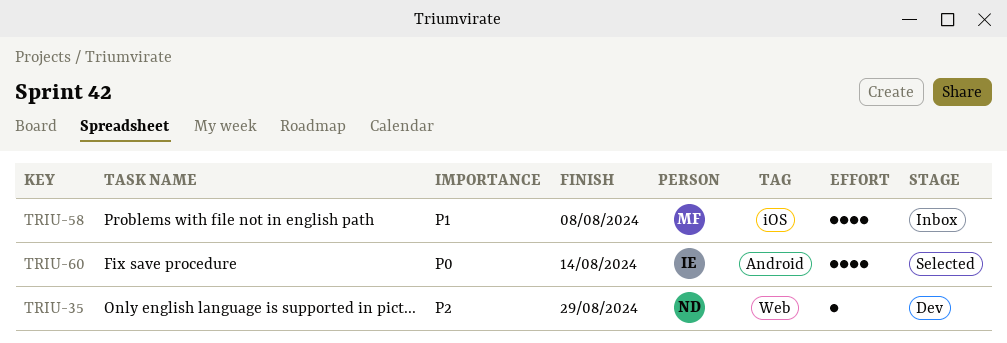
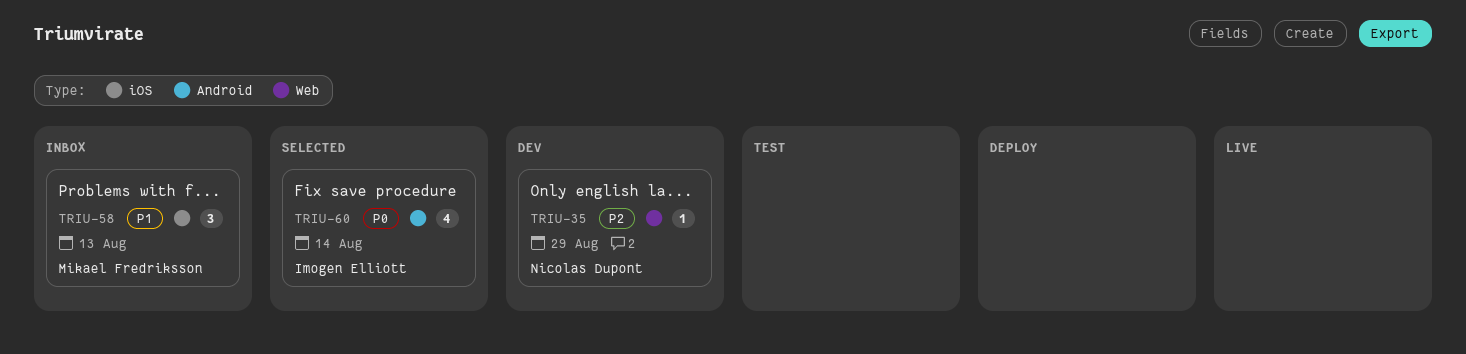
TRIU-58, estimate: 4 -> 3
TRIU-58, due: Aug 8 -> Aug 13

